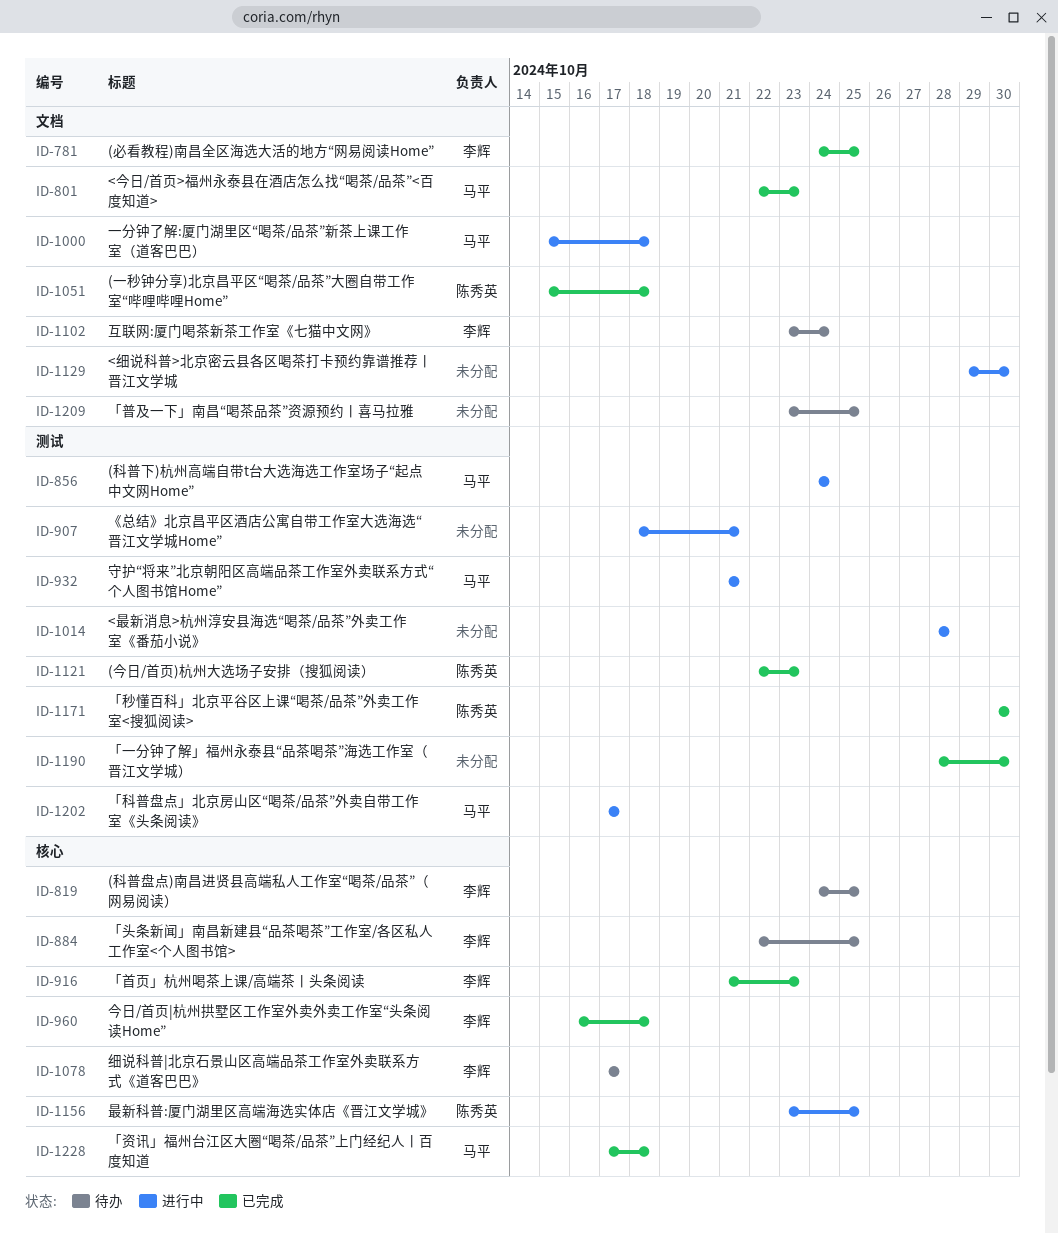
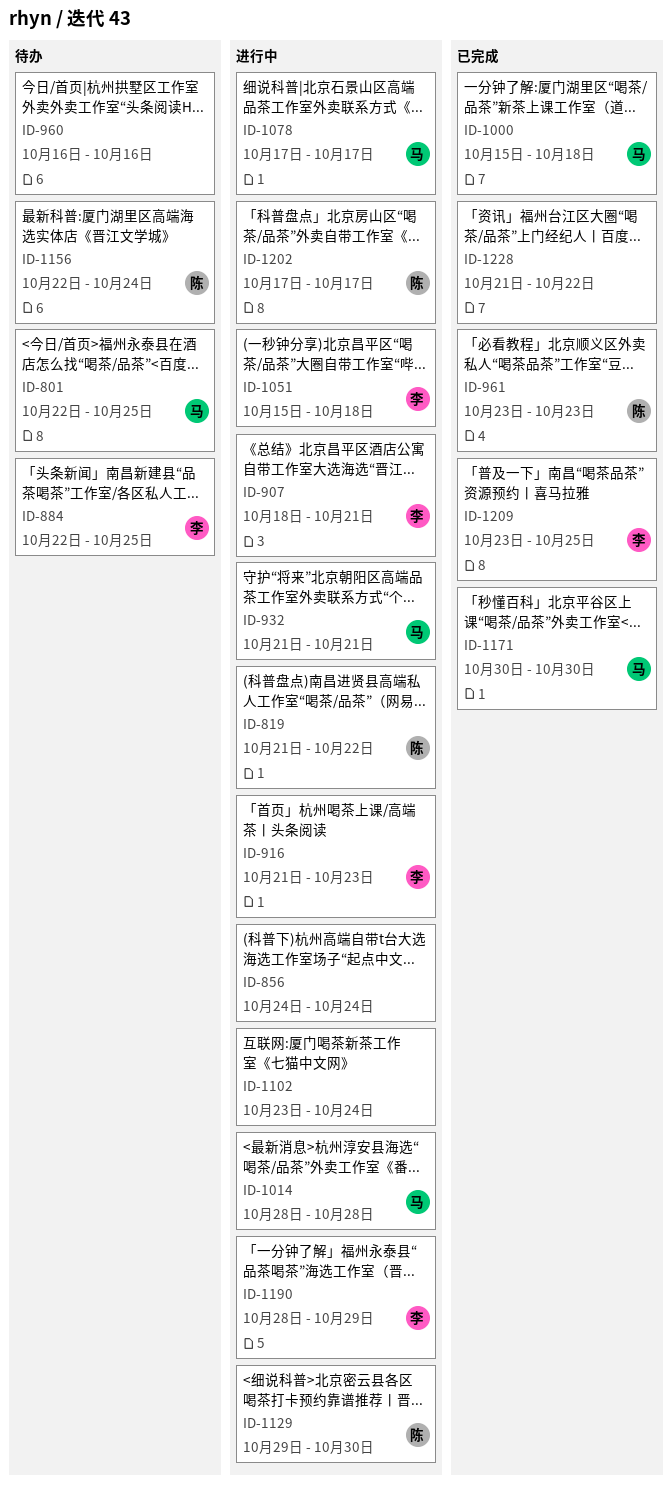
ID-781: present -> none
ID-801, status: 已完成 -> 待办
ID-801, due: Oct 23 -> Oct 25
ID-819, status: 待办 -> 进行中
ID-819, owner: 李辉 -> 陈秀英
ID-819, start: Oct 24 -> Oct 21
ID-819, due: Oct 25 -> Oct 22
ID-856, owner: 马平 -> none
ID-907, owner: none -> 李辉
ID-916, status: 已完成 -> 进行中
ID-960, status: 已完成 -> 待办
ID-960, owner: 李辉 -> none
ID-960, due: Oct 18 -> Oct 16
ID-961: none -> present
ID-1000, status: 进行中 -> 已完成
ID-1014, owner: none -> 马平
ID-1051, status: 已完成 -> 进行中
ID-1051, owner: 陈秀英 -> 李辉
ID-1078, status: 待办 -> 进行中
ID-1078, owner: 李辉 -> 马平
ID-1102, status: 待办 -> 进行中
ID-1102, owner: 李辉 -> none
ID-1121: present -> none
ID-1129, owner: none -> 陈秀英
ID-1156, status: 进行中 -> 待办
ID-1156, start: Oct 23 -> Oct 22
ID-1156, due: Oct 25 -> Oct 24
ID-1171, owner: 陈秀英 -> 马平
ID-1190, status: 已完成 -> 进行中
ID-1190, owner: none -> 李辉
ID-1190, due: Oct 30 -> Oct 29
ID-1202, owner: 马平 -> 陈秀英
ID-1209, status: 待办 -> 已完成
ID-1209, owner: none -> 李辉
ID-1228, owner: 马平 -> none
ID-1228, start: Oct 17 -> Oct 21
ID-1228, due: Oct 18 -> Oct 22

